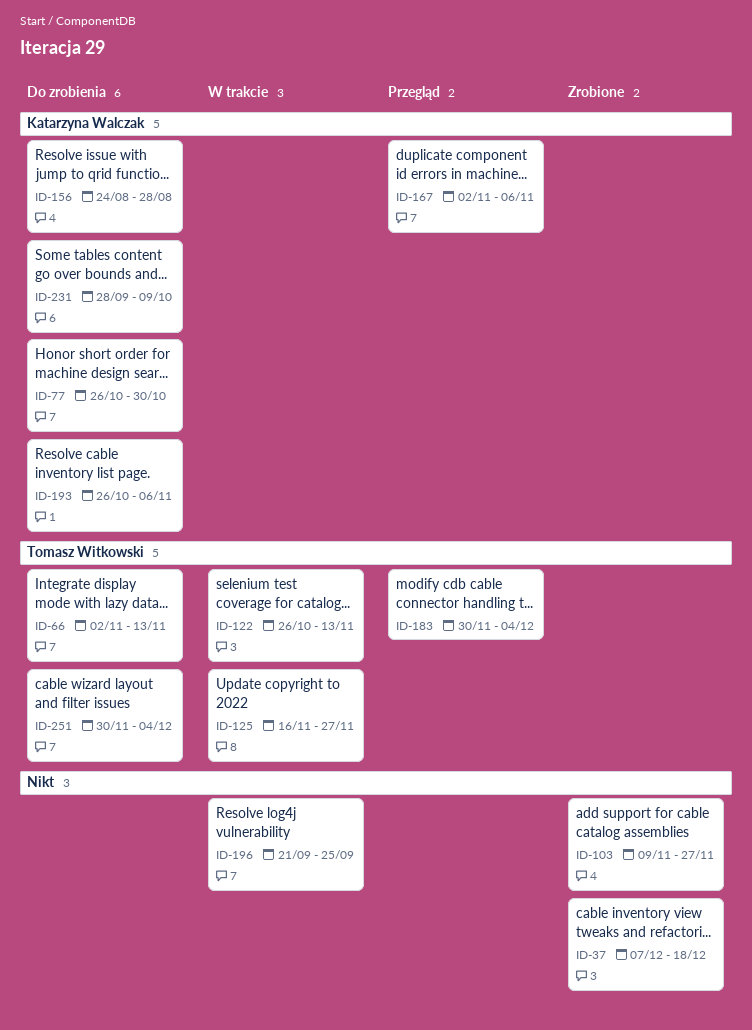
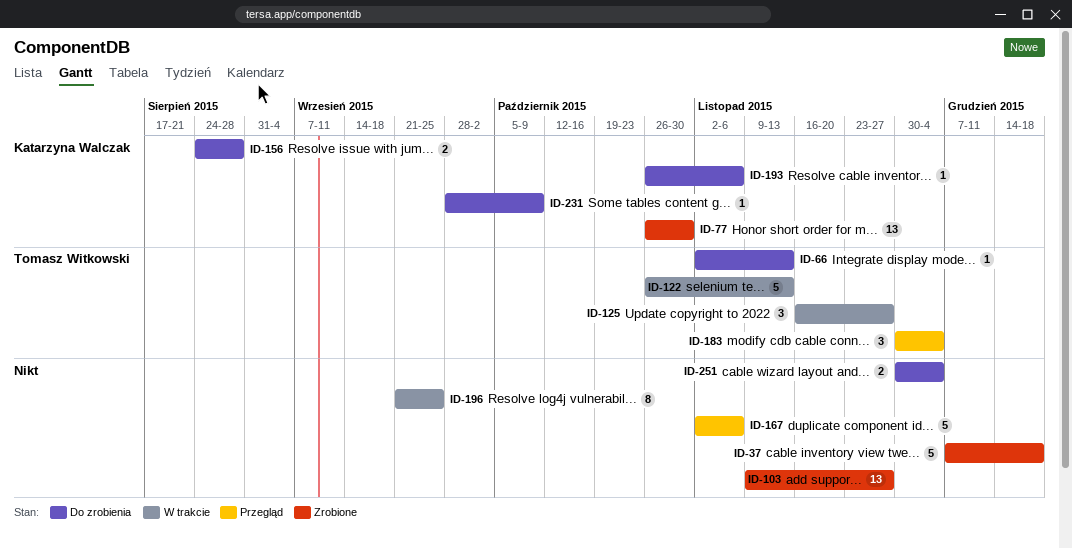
ID-77, status: Do zrobienia -> Zrobione
ID-167, owner: Katarzyna Walczak -> none
ID-251, owner: Tomasz Witkowski -> none

